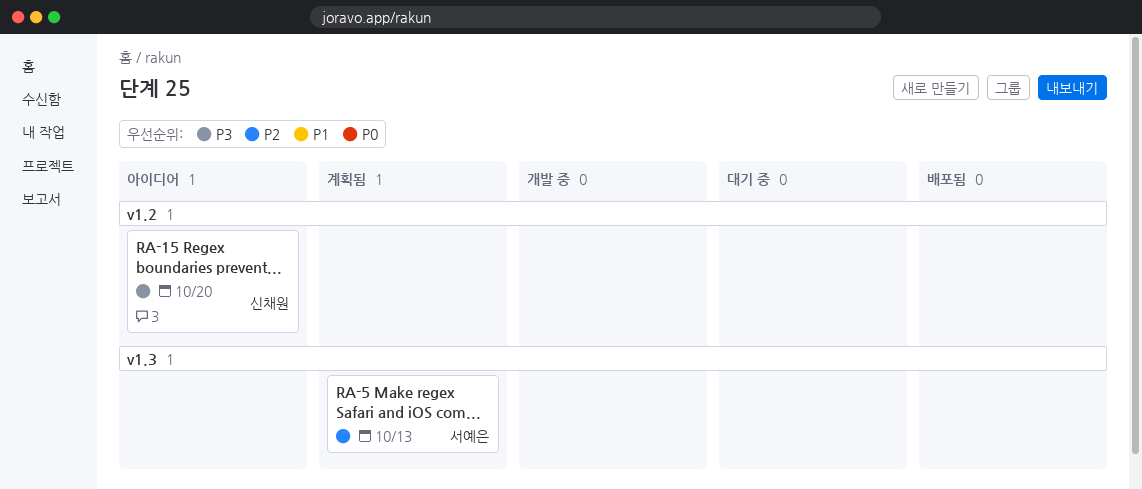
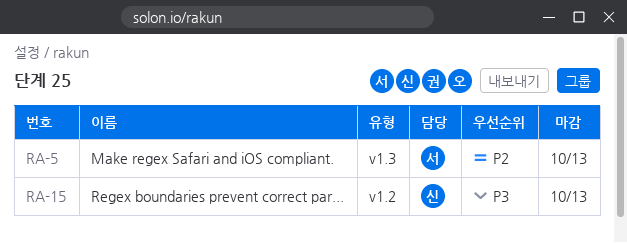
RA-15, due: Oct 20 -> Oct 13

